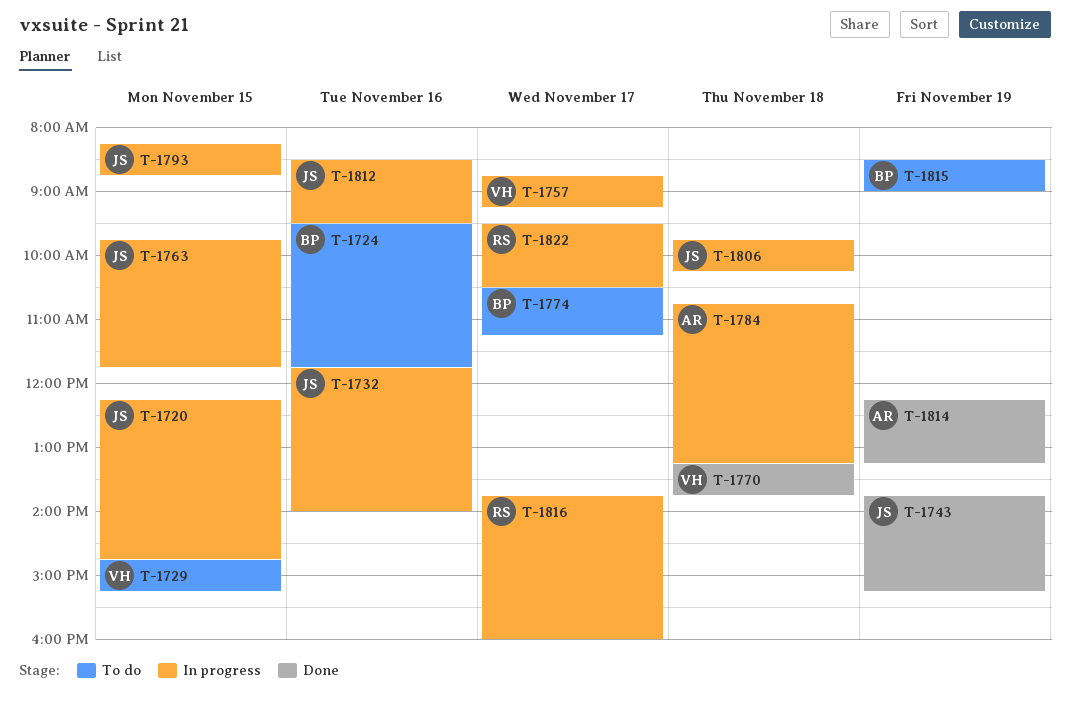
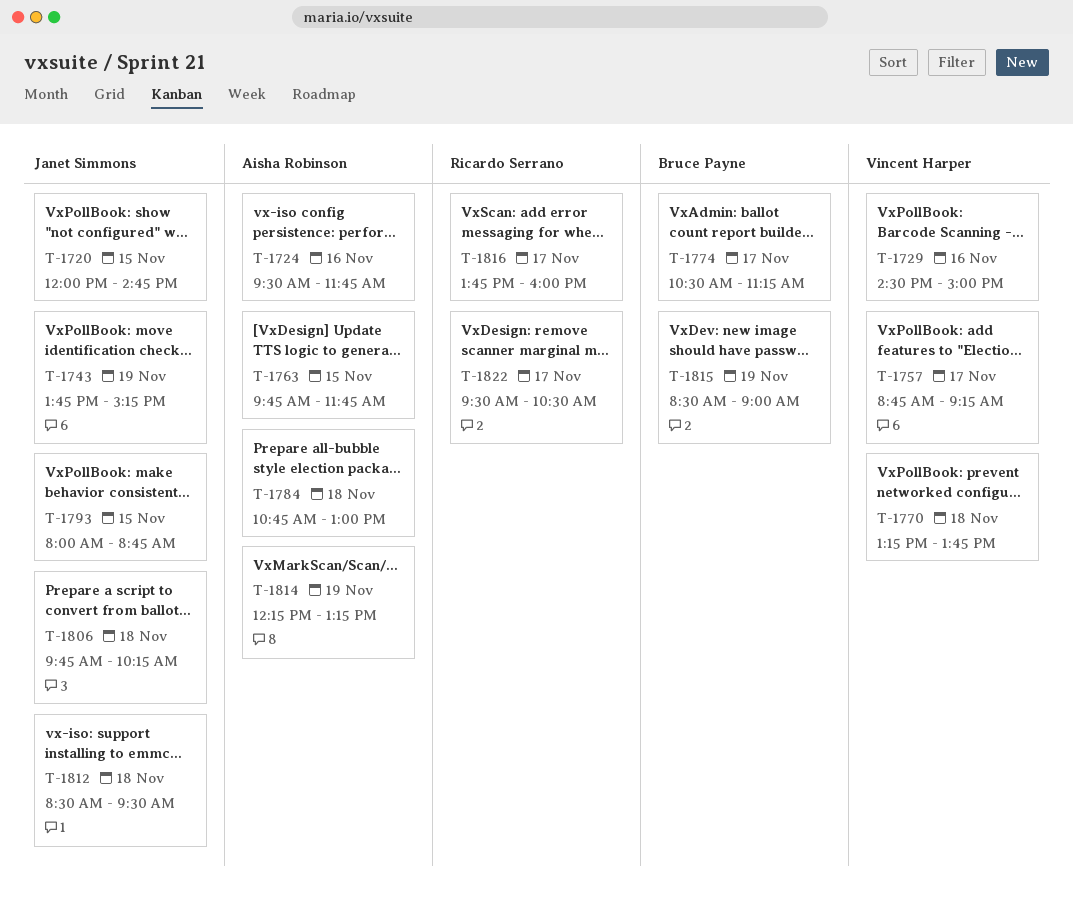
T-1720, begins: 12:15 -> 12:00
T-1724, owner: Bruce Payne -> Aisha Robinson
T-1729, day: Nov 15 -> Nov 16
T-1729, begins: 14:45 -> 14:30
T-1729, ends: 15:15 -> 15:00
T-1732: present -> none
T-1763, owner: Janet Simmons -> Aisha Robinson
T-1784, ends: 13:15 -> 13:00
T-1793, begins: 08:15 -> 08:00
T-1812, day: Nov 16 -> Nov 18

